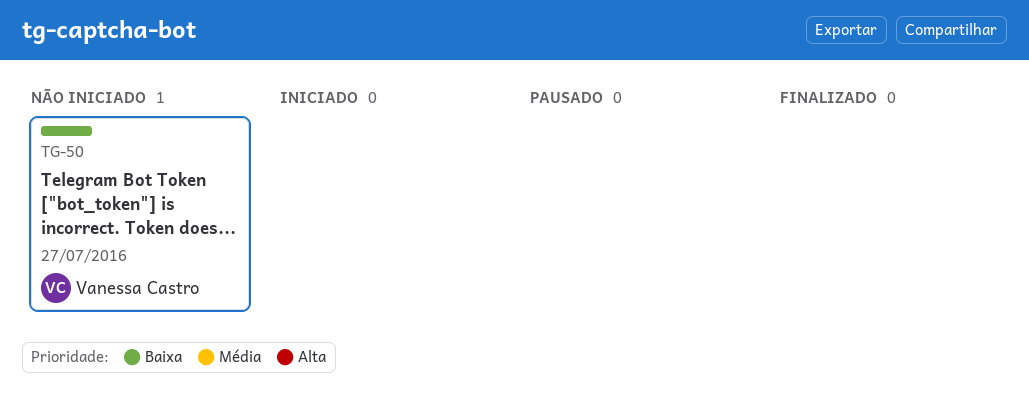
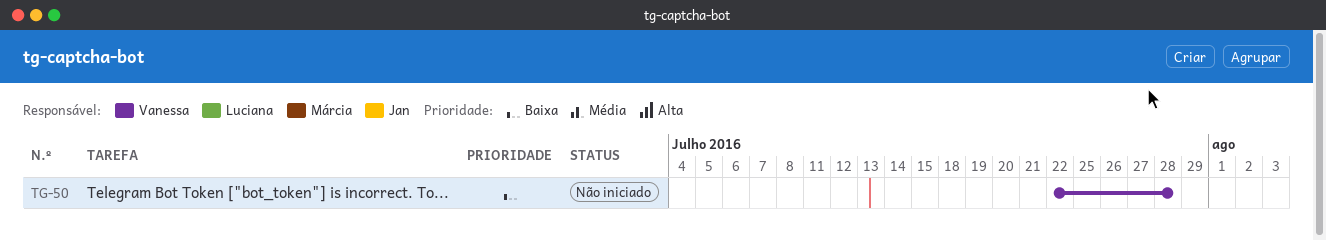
TG-50, due: Jul 27 -> Jul 28

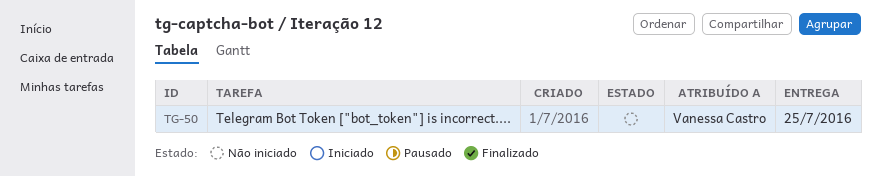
TG-50, due: Jul 28 -> Jul 25

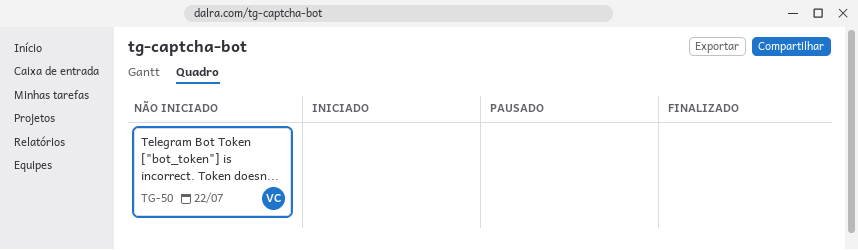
TG-50, due: Jul 25 -> Jul 22

